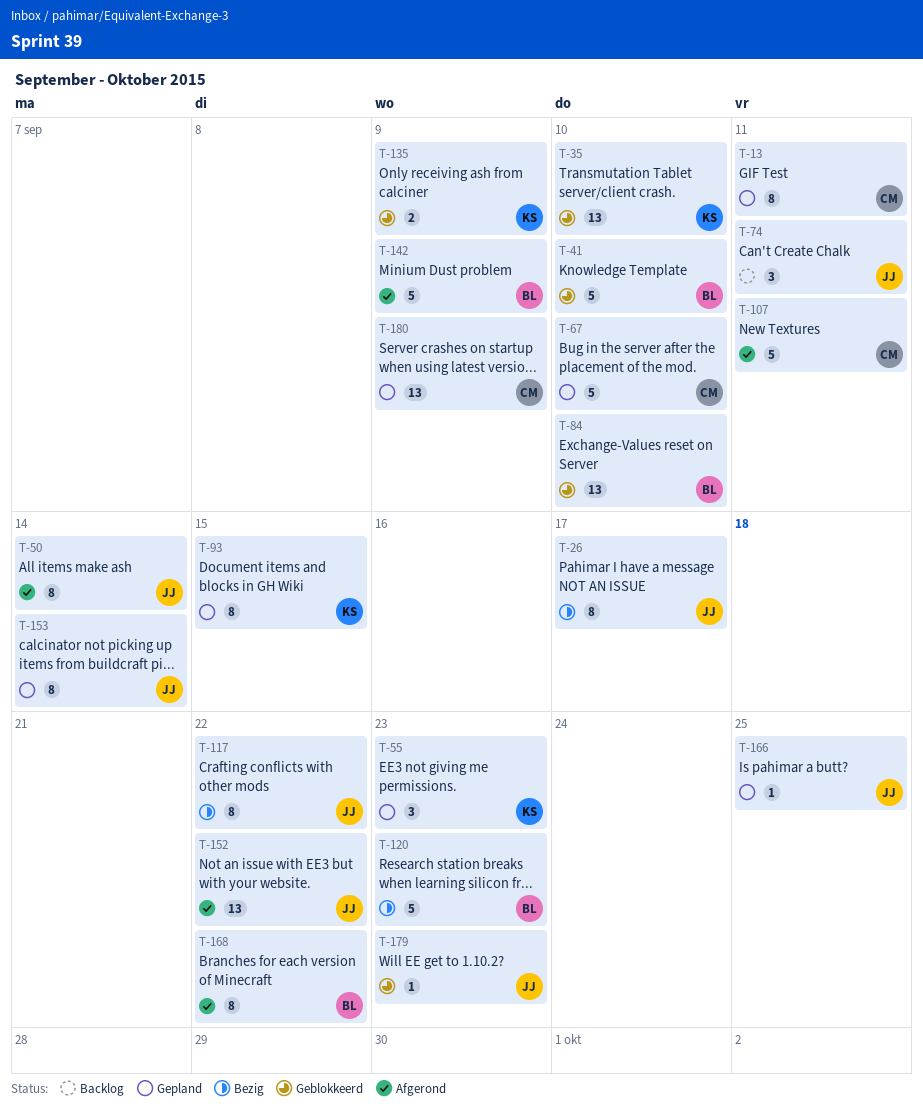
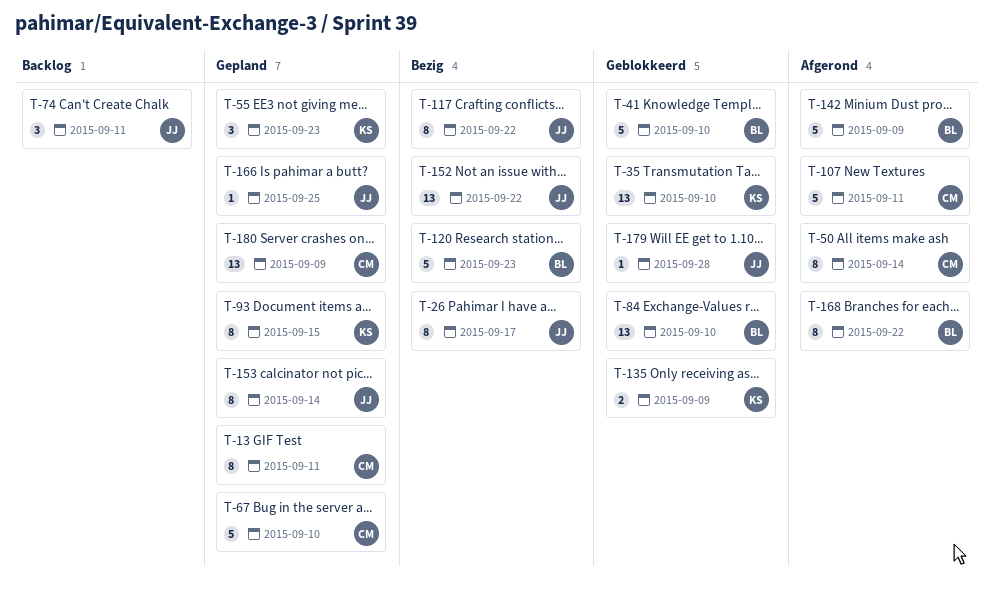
T-50, owner: JJ -> CM
T-152, status: Afgerond -> Bezig
T-179, due: Sep 23 -> Sep 28

